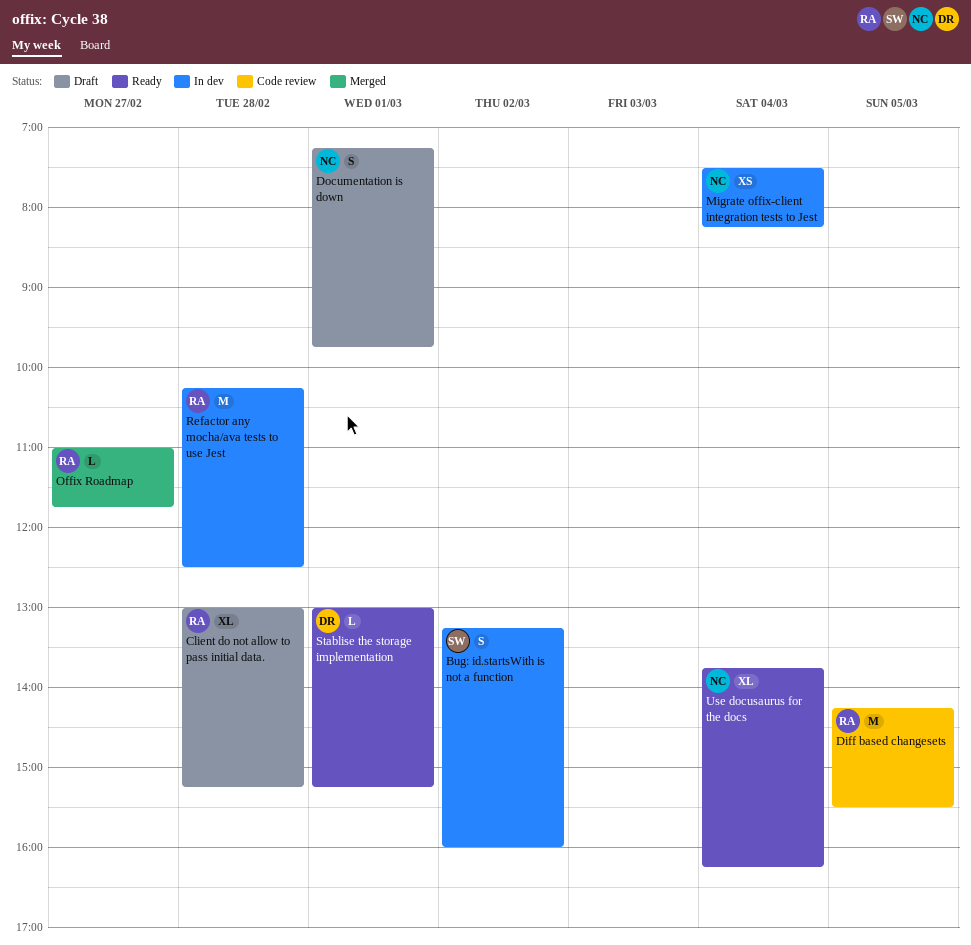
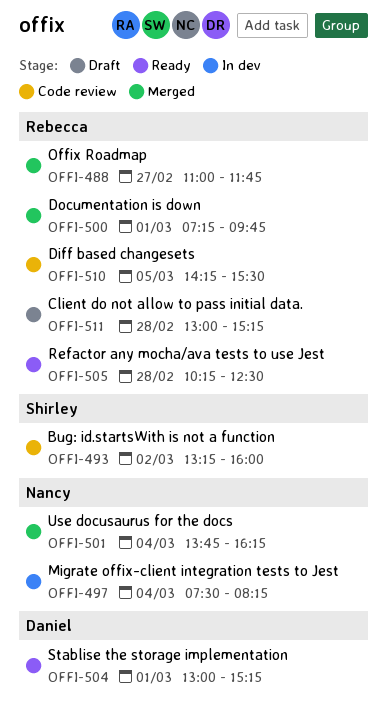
Bug: id.startsWith is not a function, status: In dev -> Code review
Documentation is down, status: Draft -> Merged
Documentation is down, owner: Nancy -> Rebecca
Refactor any mocha/ava tests to use Jest, status: In dev -> Ready
Use docusaurus for the docs, status: Ready -> Merged

